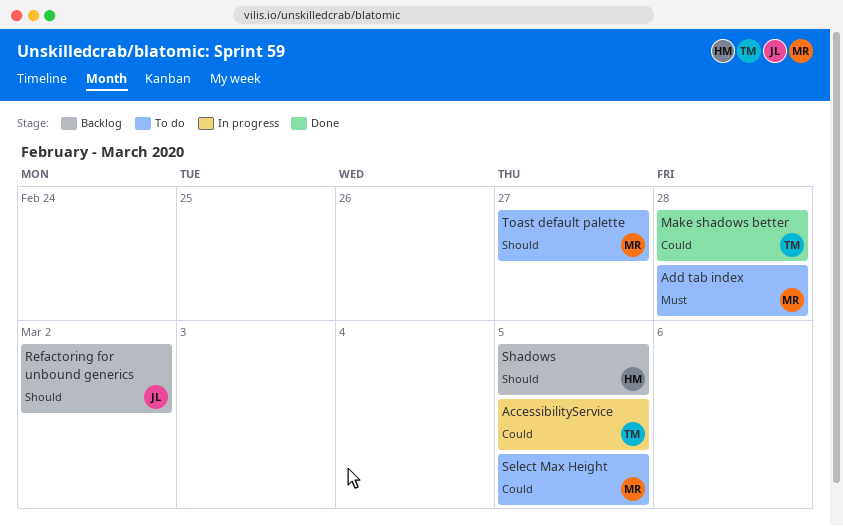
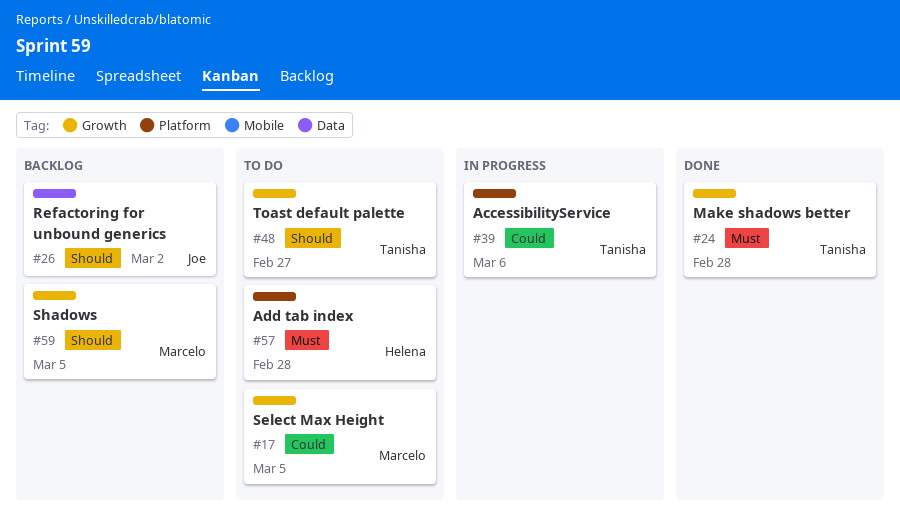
AccessibilityService, due: Mar 5 -> Mar 6
Add tab index, owner: Marcelo -> Helena
Make shadows better, priority: Could -> Must
Shadows, owner: Helena -> Marcelo
Toast default palette, owner: Marcelo -> Tanisha

